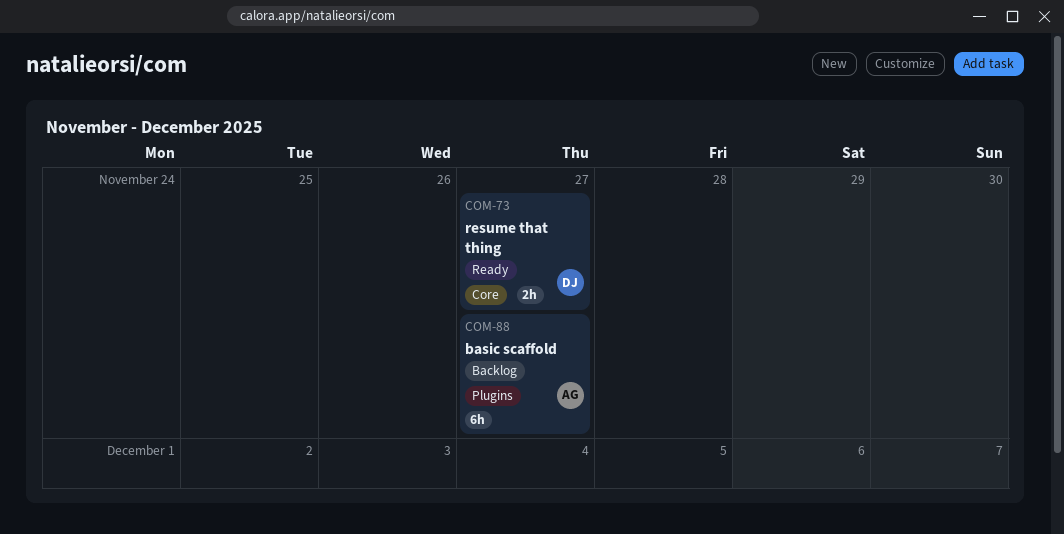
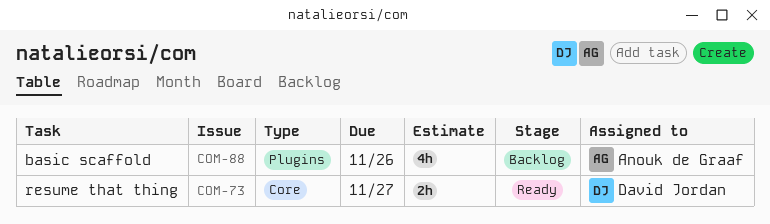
COM-88, estimate: 6h -> 4h
COM-88, due: Nov 27 -> Nov 26

